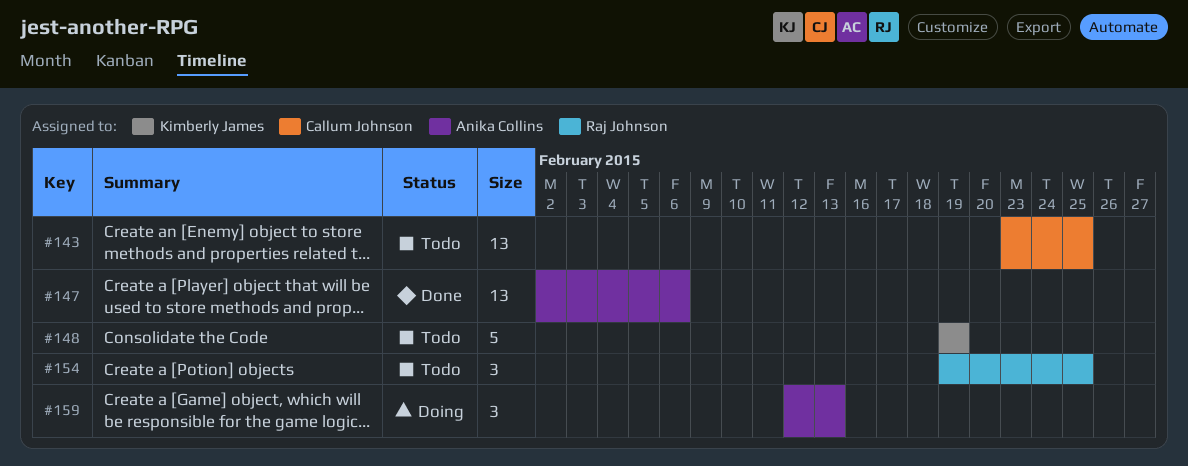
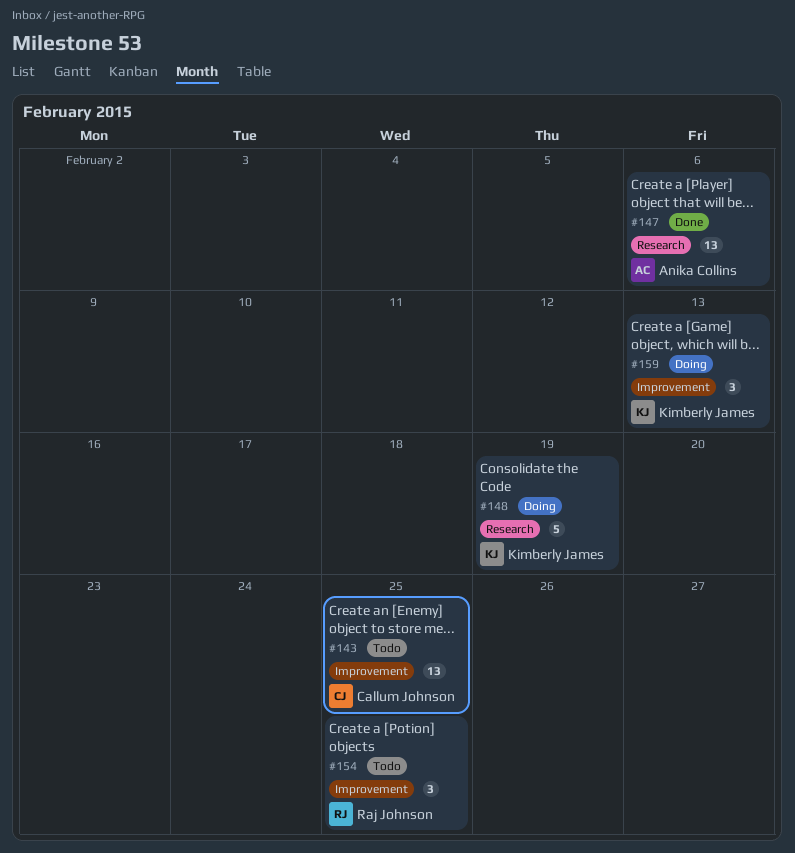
#148, status: Todo -> Doing
#159, owner: Anika Collins -> Kimberly James

